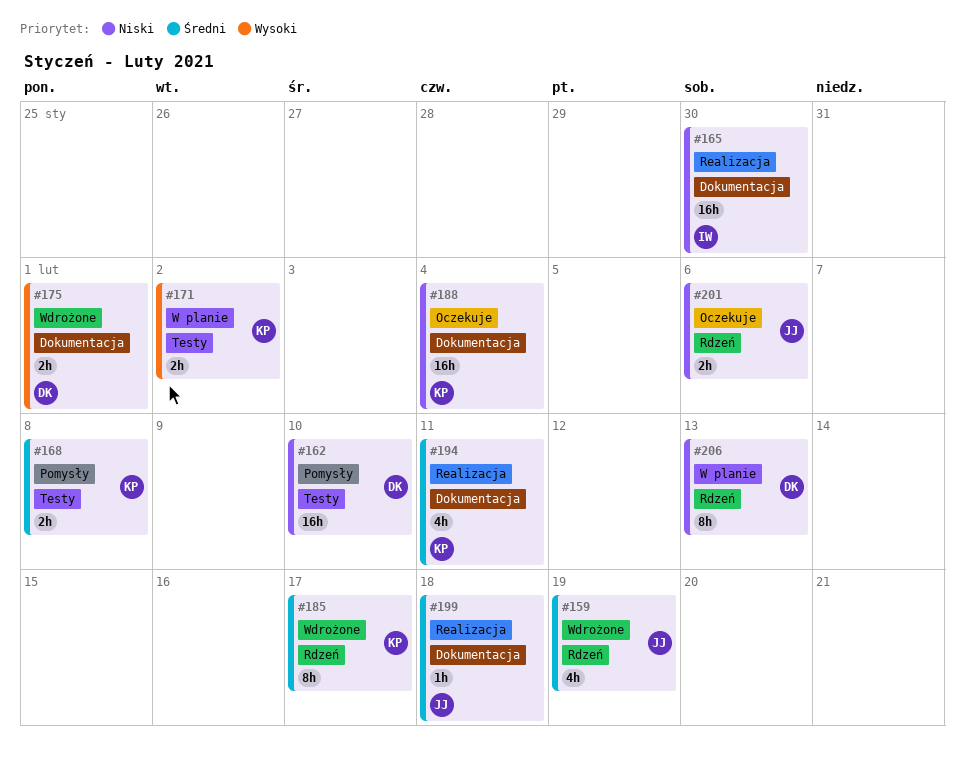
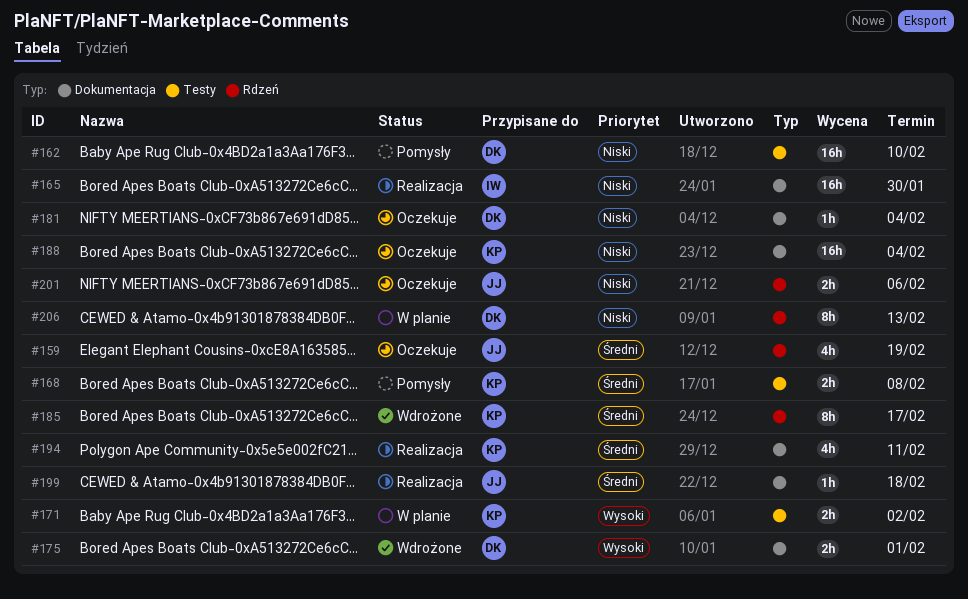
#159, status: Wdrożone -> Oczekuje
#181: none -> present

